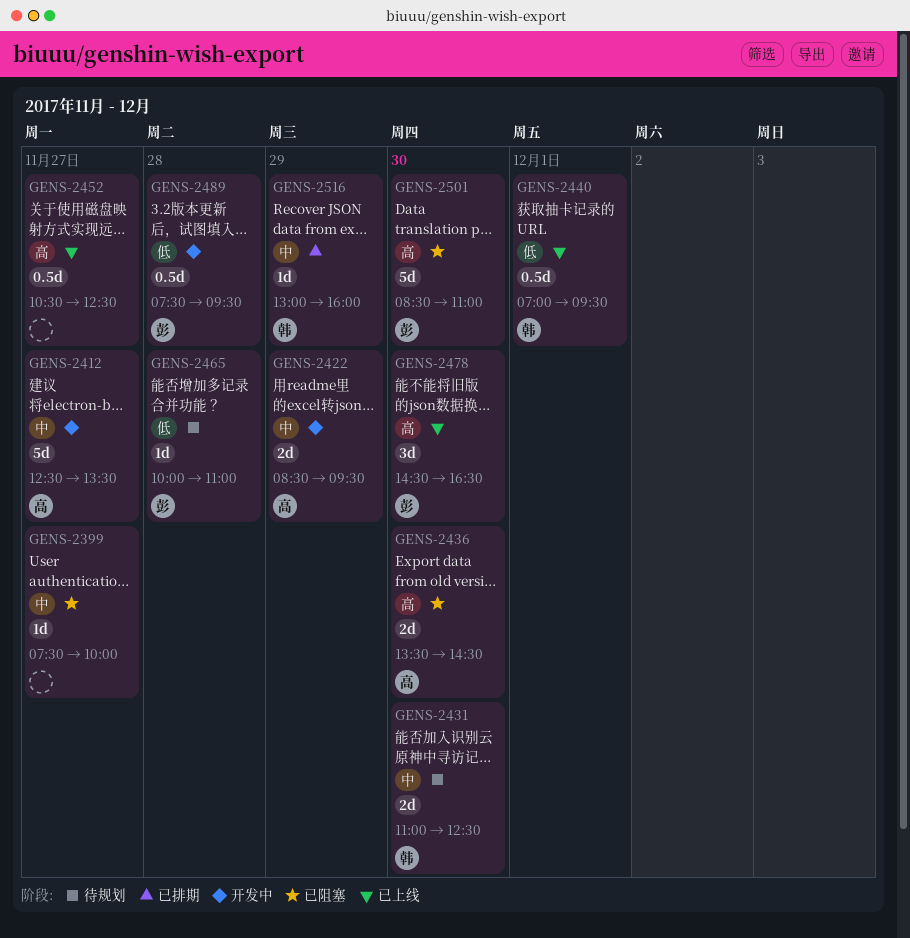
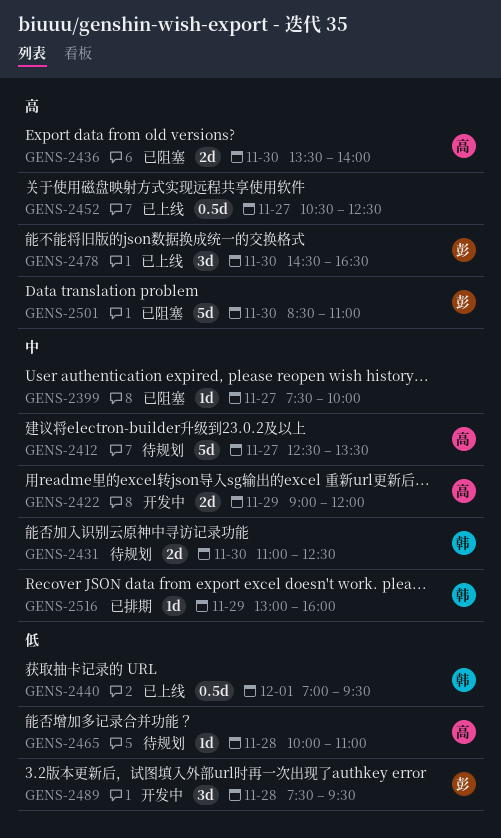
GENS-2412, status: 开发中 -> 待规划
GENS-2422, begins: 08:30 -> 09:00
GENS-2422, ends: 09:30 -> 12:00
GENS-2436, ends: 14:30 -> 14:00
GENS-2465, owner: 彭 -> 高
GENS-2489, estimate: 0.5d -> 3d

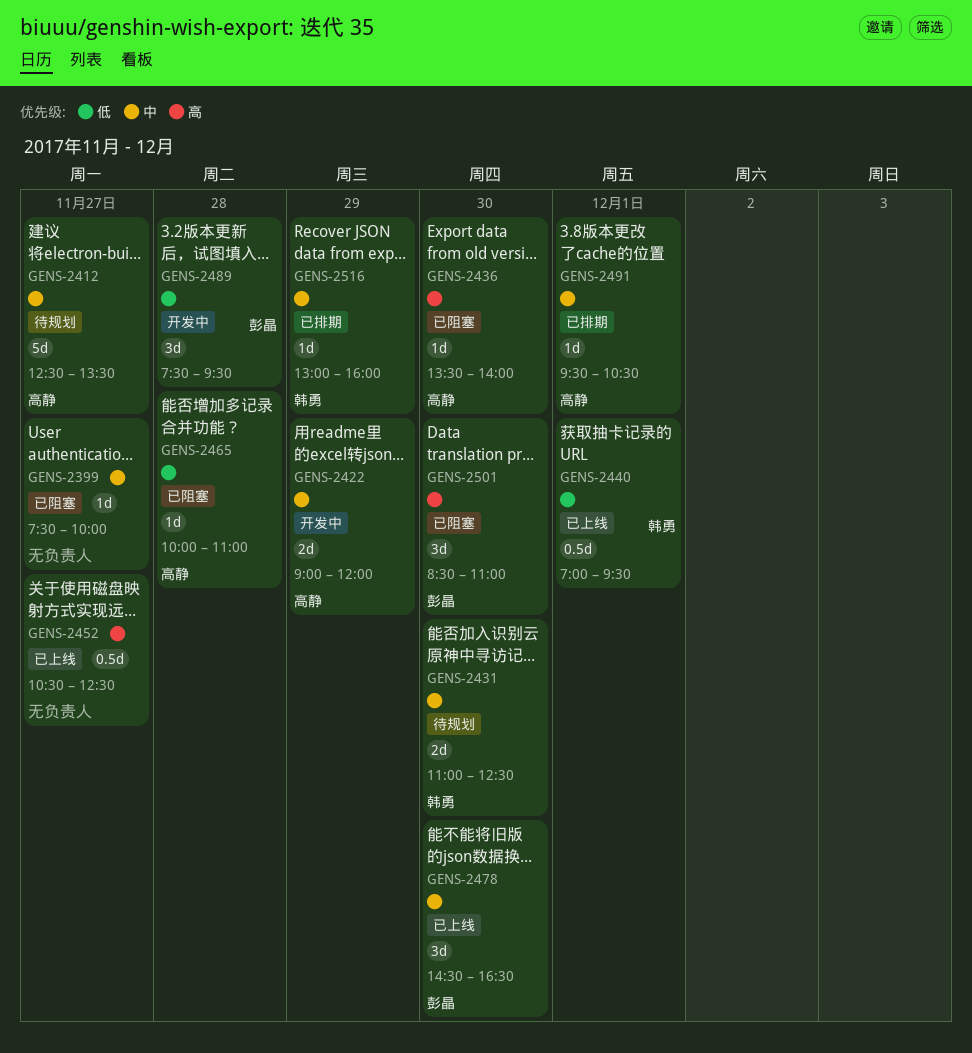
GENS-2436, estimate: 2d -> 1d
GENS-2465, status: 待规划 -> 已阻塞
GENS-2478, priority: 高 -> 中
GENS-2491: none -> present
GENS-2501, estimate: 5d -> 3d

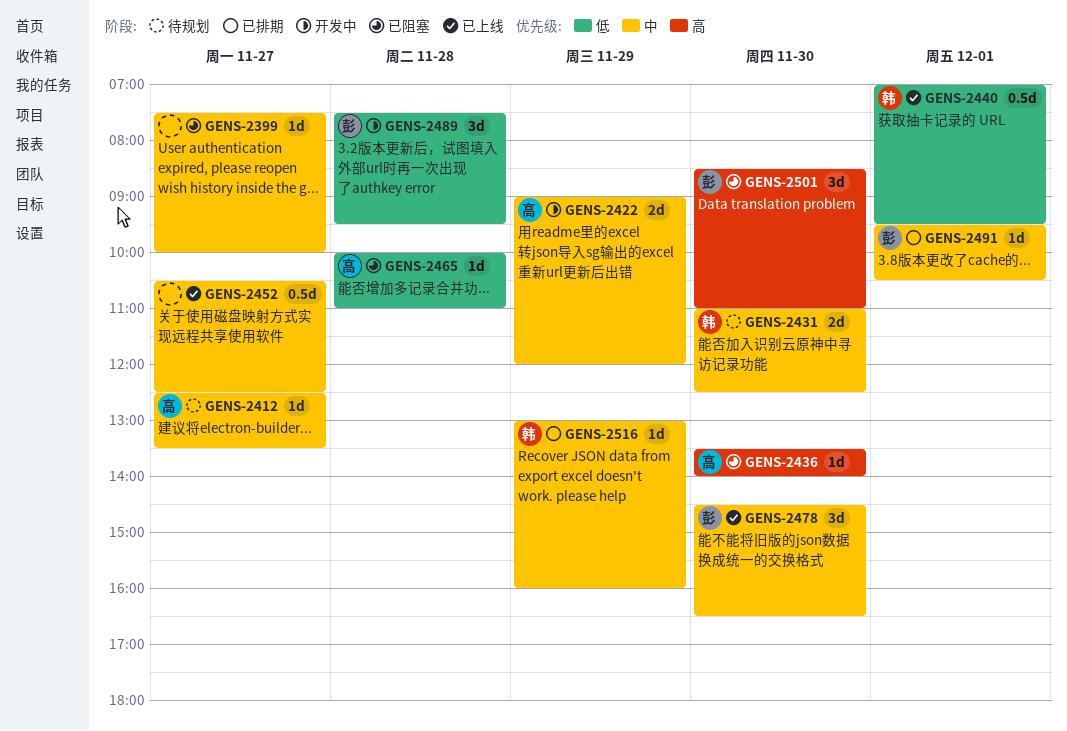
GENS-2412, estimate: 5d -> 1d
GENS-2452, priority: 高 -> 中
GENS-2491, owner: 高静 -> 彭晶

